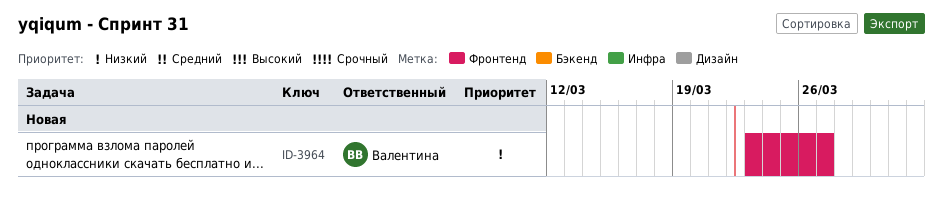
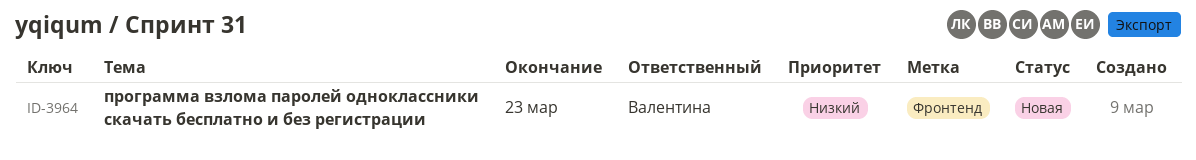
ID-3964, due: Mar 27 -> Mar 23

